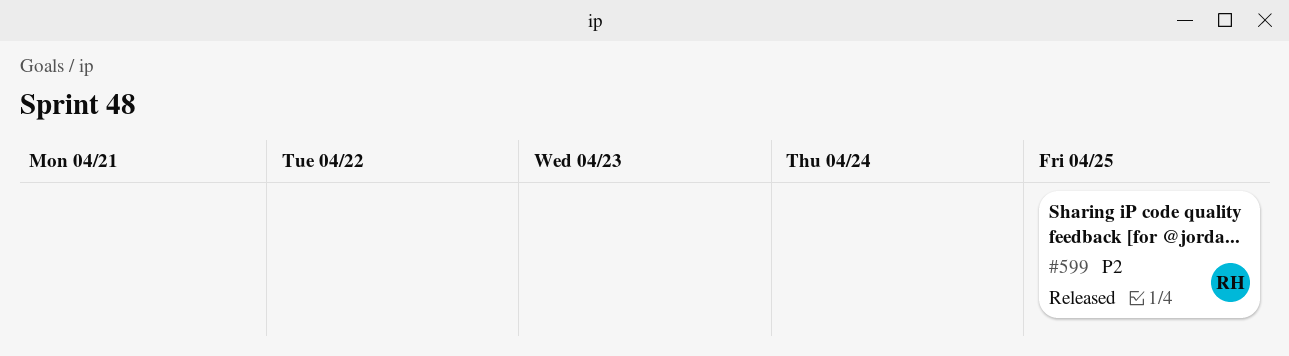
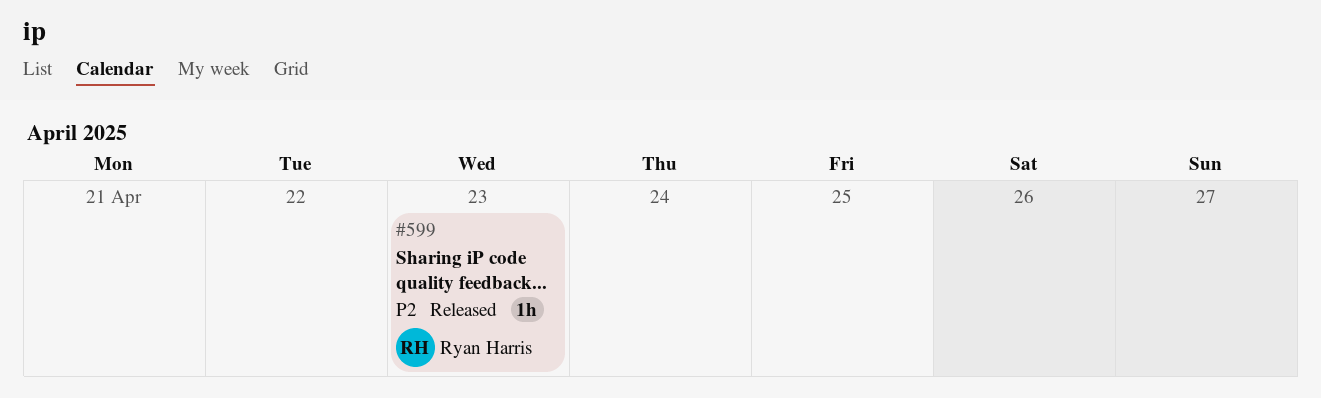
#599, due: Apr 25 -> Apr 23

